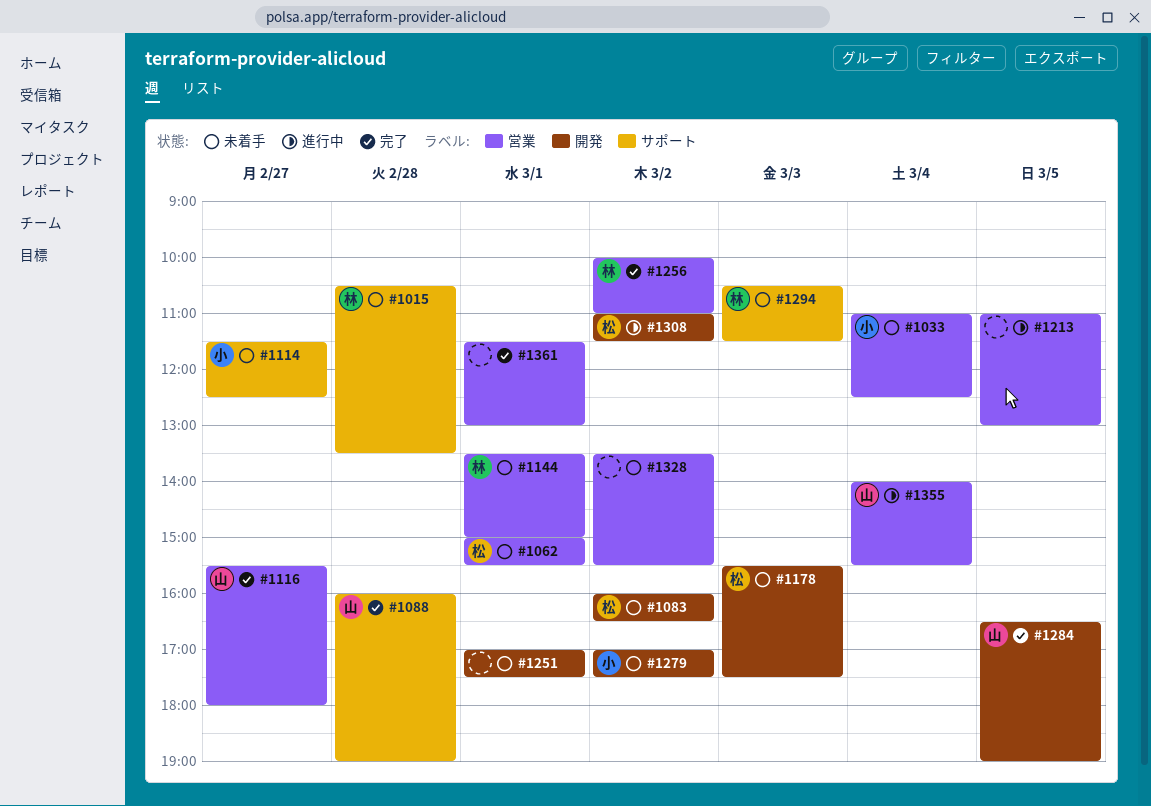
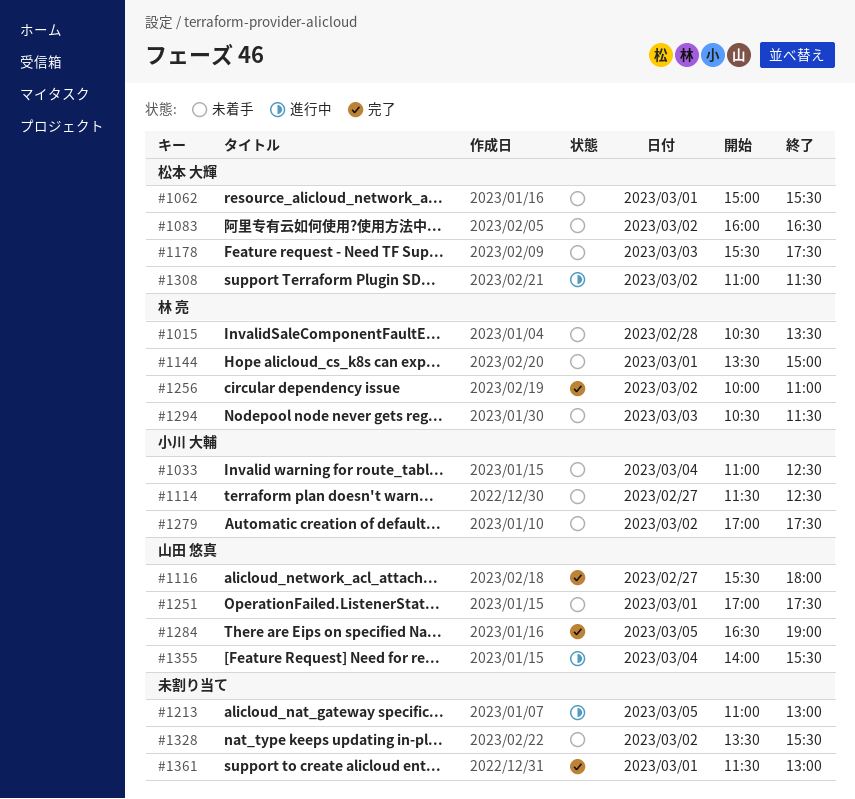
#1088: present -> none
#1251, owner: none -> 山田 悠真

